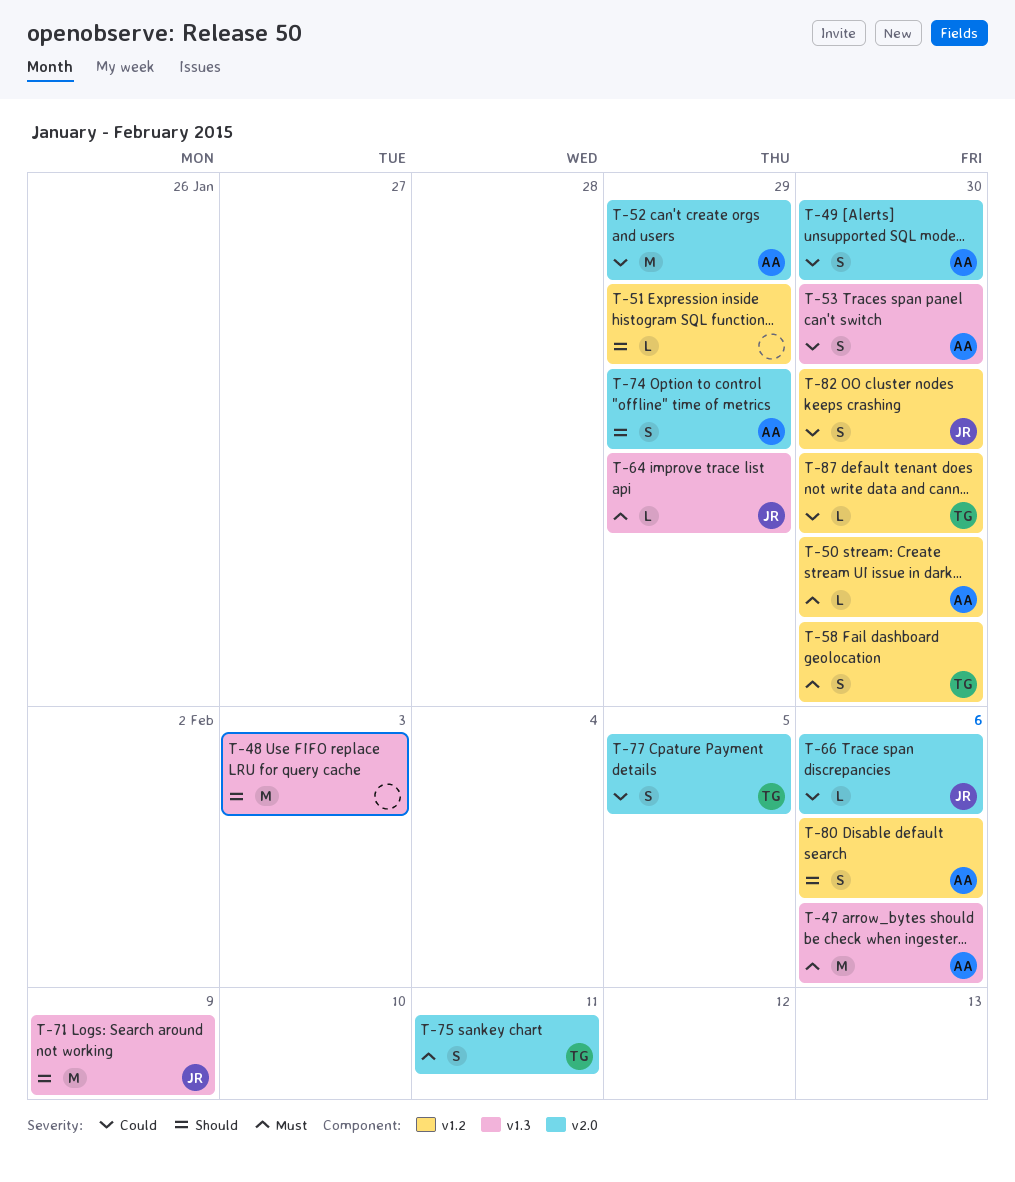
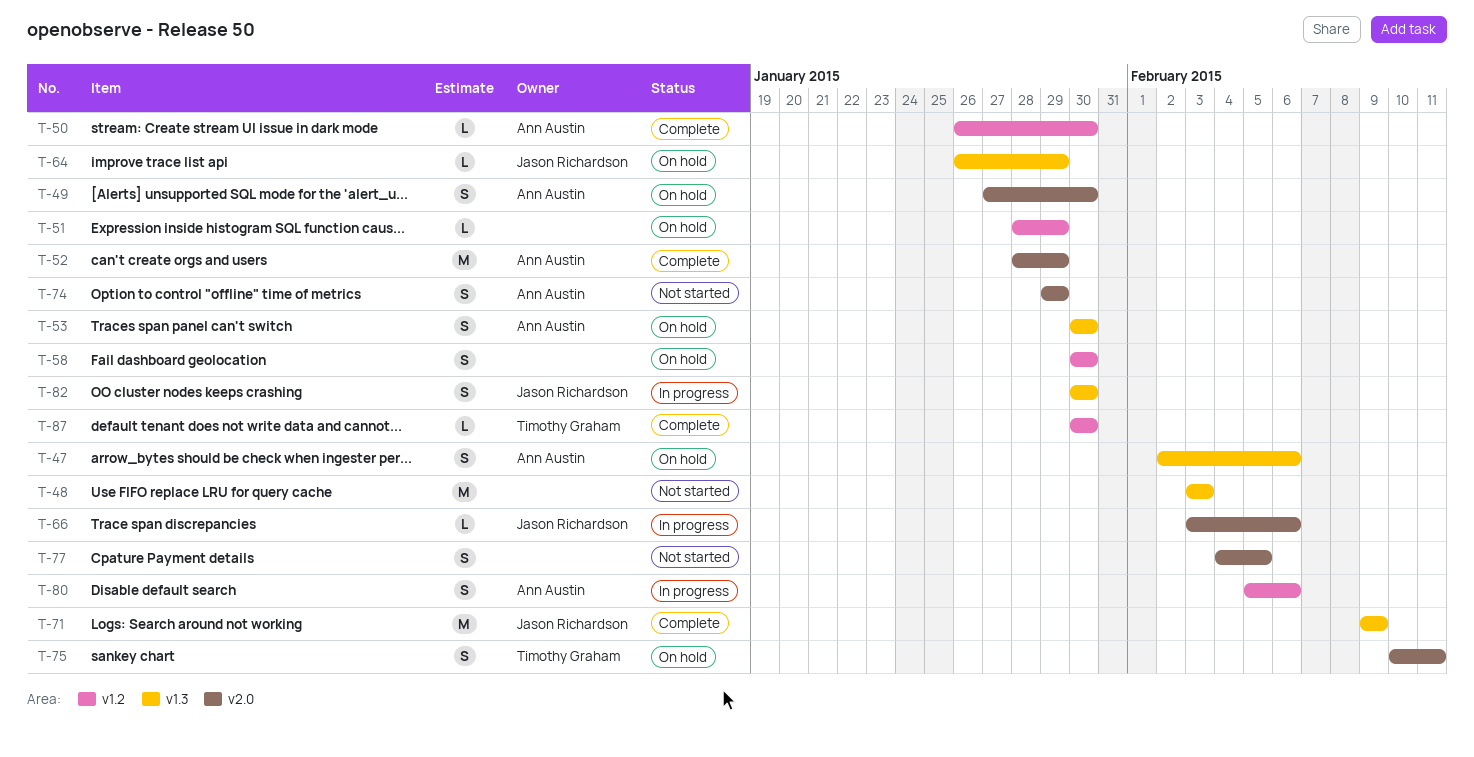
T-47, estimate: M -> S
T-58, owner: Timothy Graham -> none
T-77, owner: Timothy Graham -> none
T-82, label: v1.2 -> v1.3

